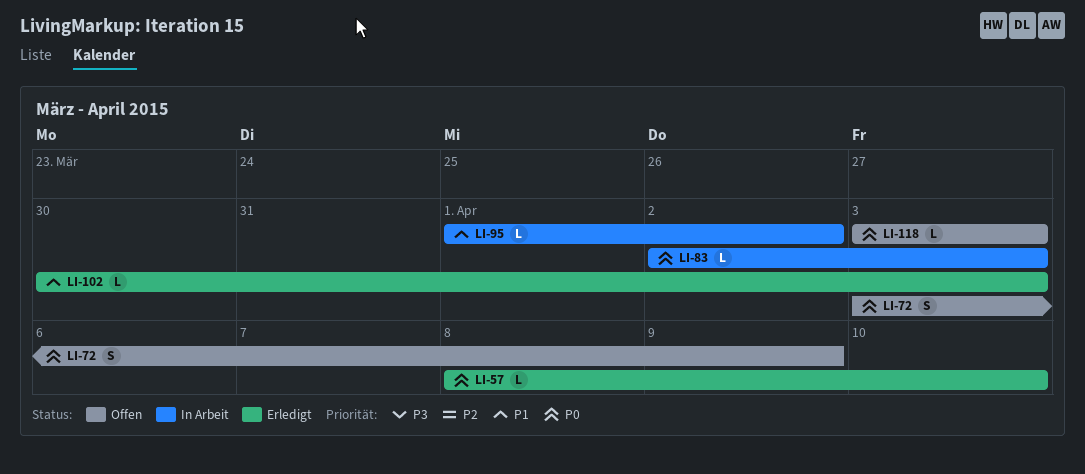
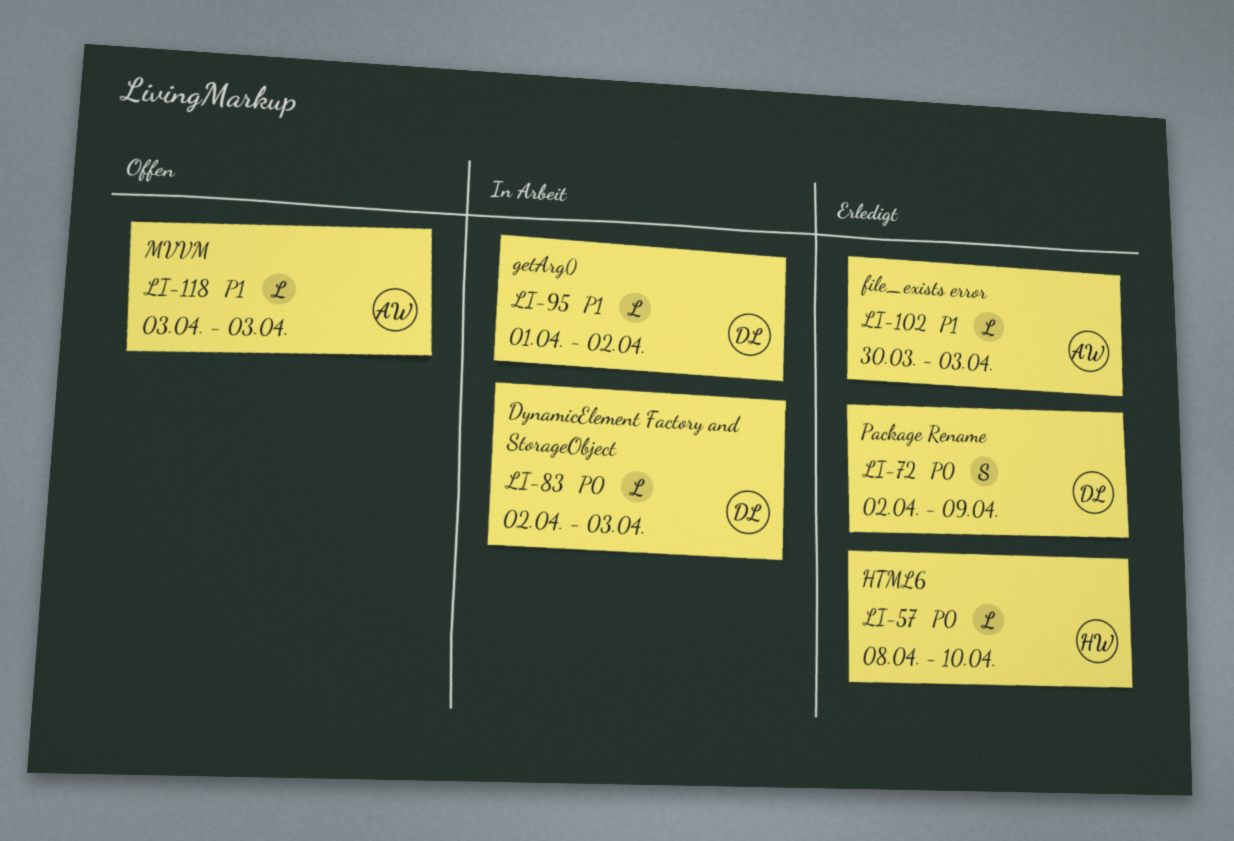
LI-72, status: Offen -> Erledigt
LI-72, start: Apr 3 -> Apr 2
LI-118, priority: P0 -> P1

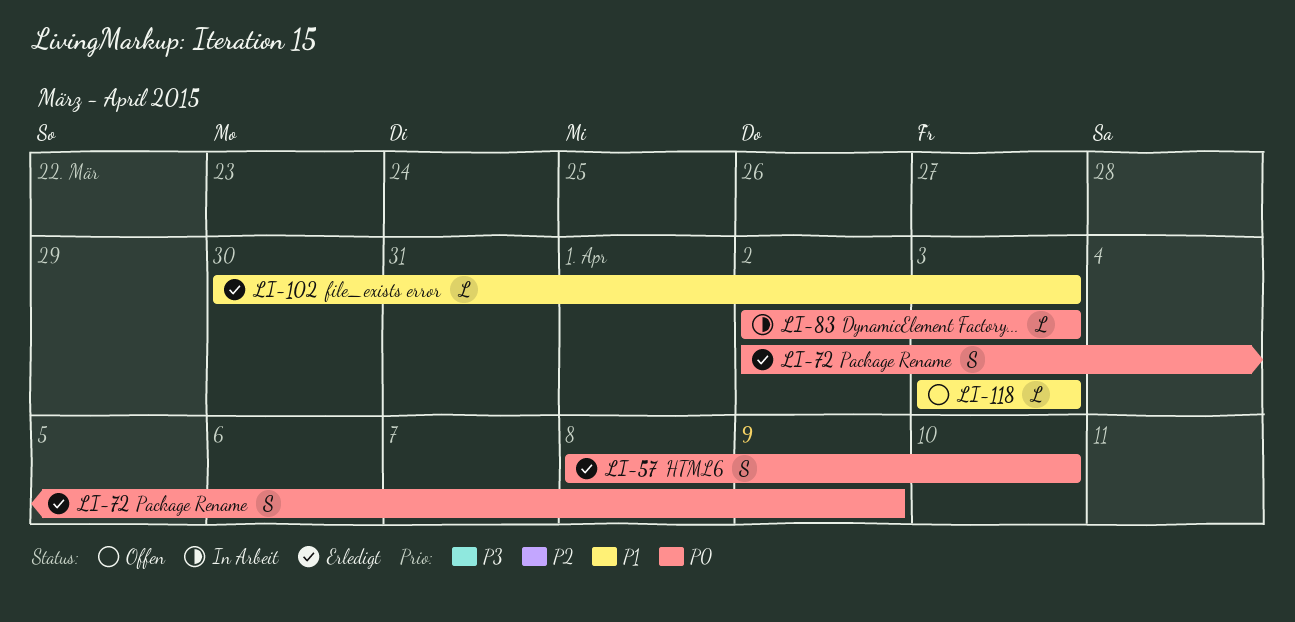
LI-57, estimate: L -> S
LI-95: present -> none

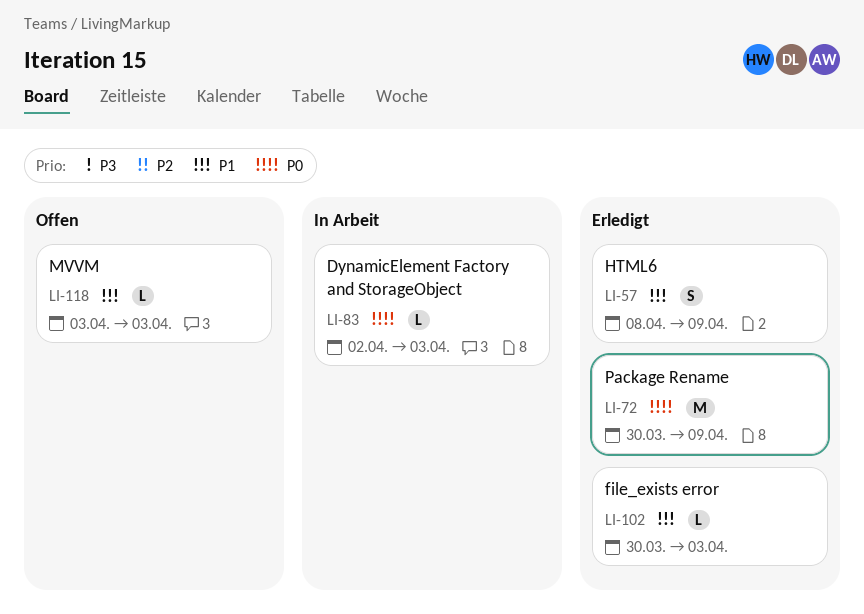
LI-57, priority: P0 -> P1
LI-57, due: Apr 10 -> Apr 9
LI-72, estimate: S -> M
LI-72, start: Apr 2 -> Mar 30

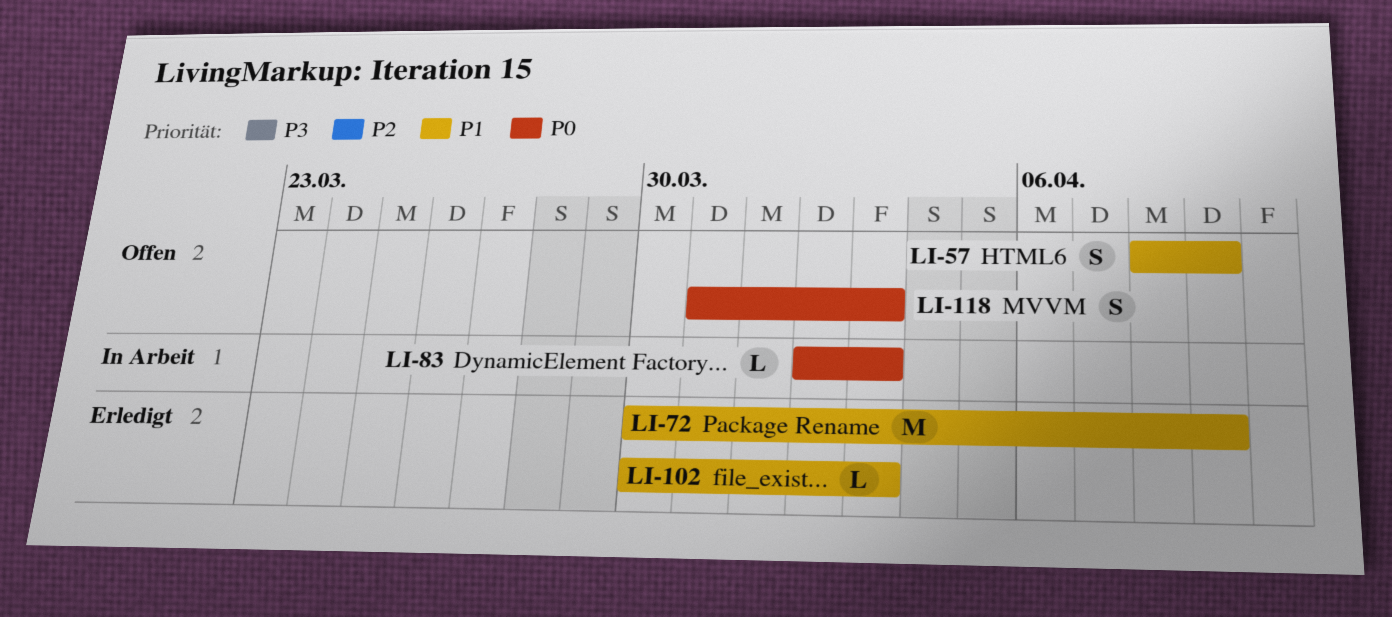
LI-57, status: Erledigt -> Offen
LI-72, priority: P0 -> P1
LI-118, priority: P1 -> P0
LI-118, estimate: L -> S
LI-118, start: Apr 3 -> Mar 31

